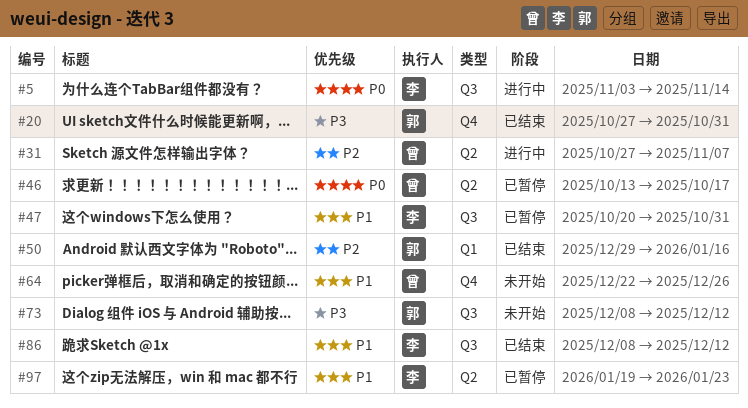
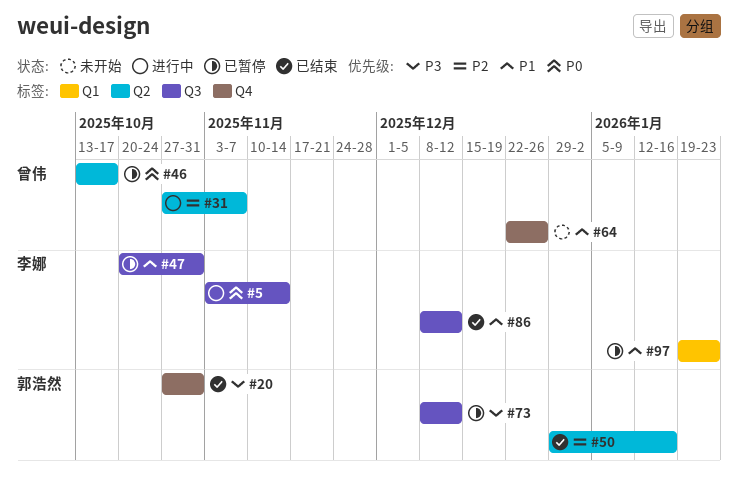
#50, label: Q1 -> Q2
#73, status: 未开始 -> 已暂停
#97, label: Q2 -> Q1

